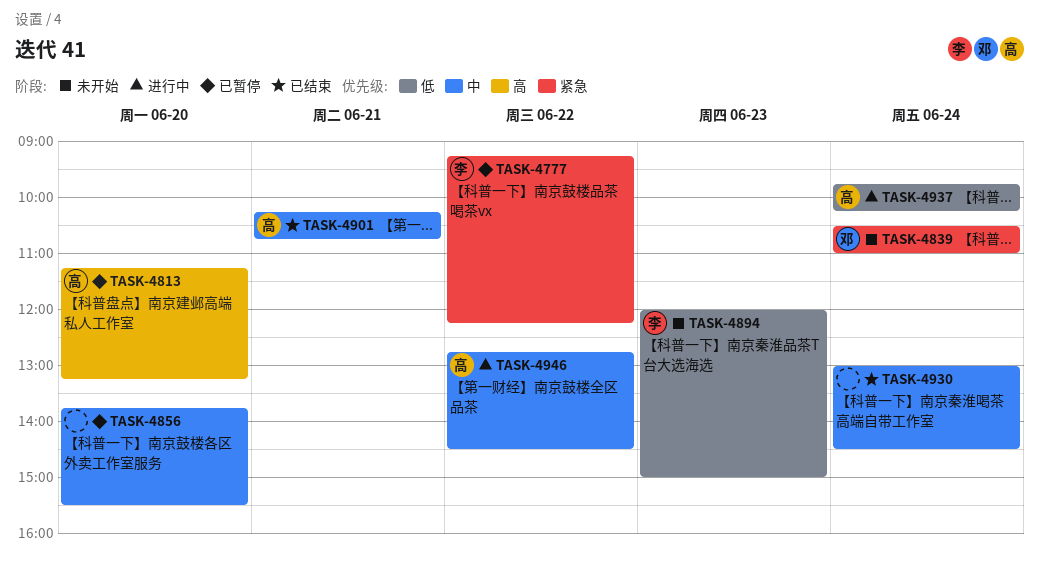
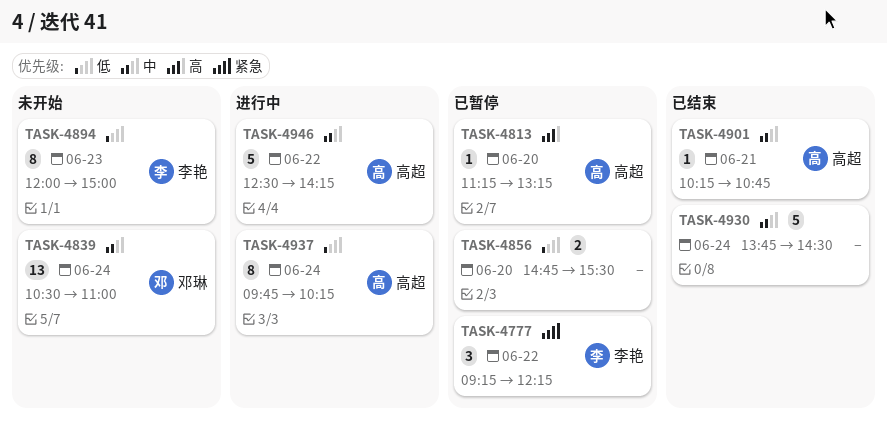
TASK-4839, priority: 紧急 -> 中
TASK-4856, priority: 中 -> 低
TASK-4856, begins: 13:45 -> 14:45
TASK-4930, begins: 13:00 -> 13:45
TASK-4946, begins: 12:45 -> 12:30
TASK-4946, ends: 14:30 -> 14:15

